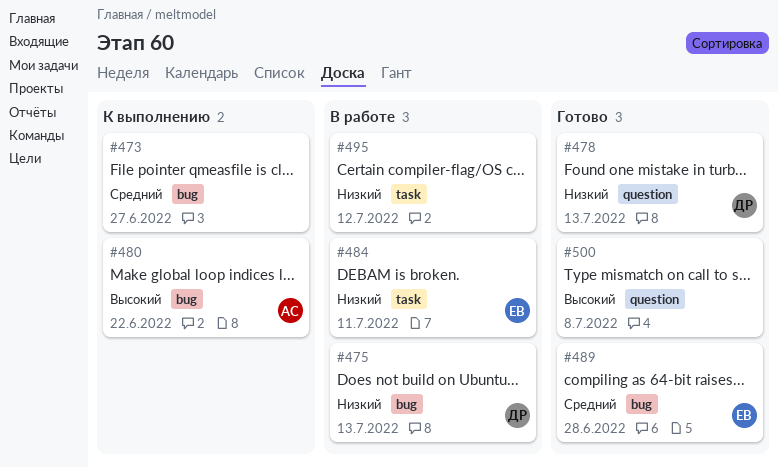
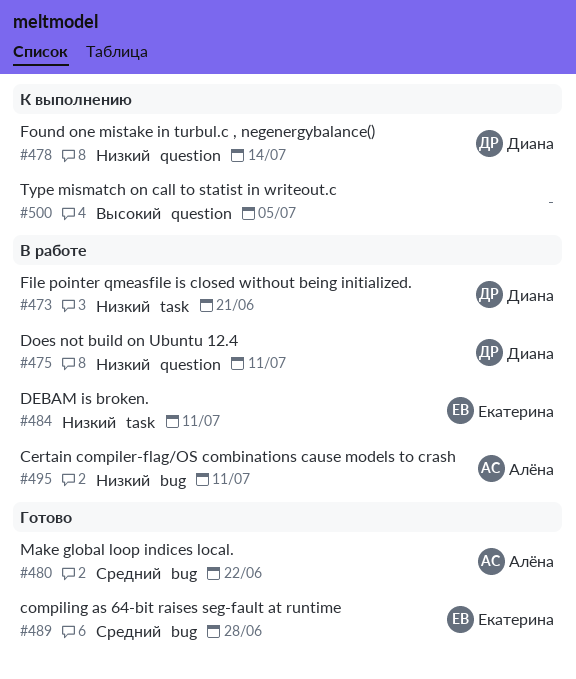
#473, status: К выполнению -> В работе
#473, owner: none -> Диана
#473, priority: Средний -> Низкий
#473, label: bug -> task
#473, due: Jun 27 -> Jun 21
#475, label: bug -> question
#475, due: Jul 13 -> Jul 11
#478, status: Готово -> К выполнению
#478, due: Jul 13 -> Jul 14
#480, status: К выполнению -> Готово
#480, priority: Высокий -> Средний
#495, owner: none -> Алёна
#495, label: task -> bug
#495, due: Jul 12 -> Jul 11
#500, status: Готово -> К выполнению
#500, due: Jul 8 -> Jul 5

